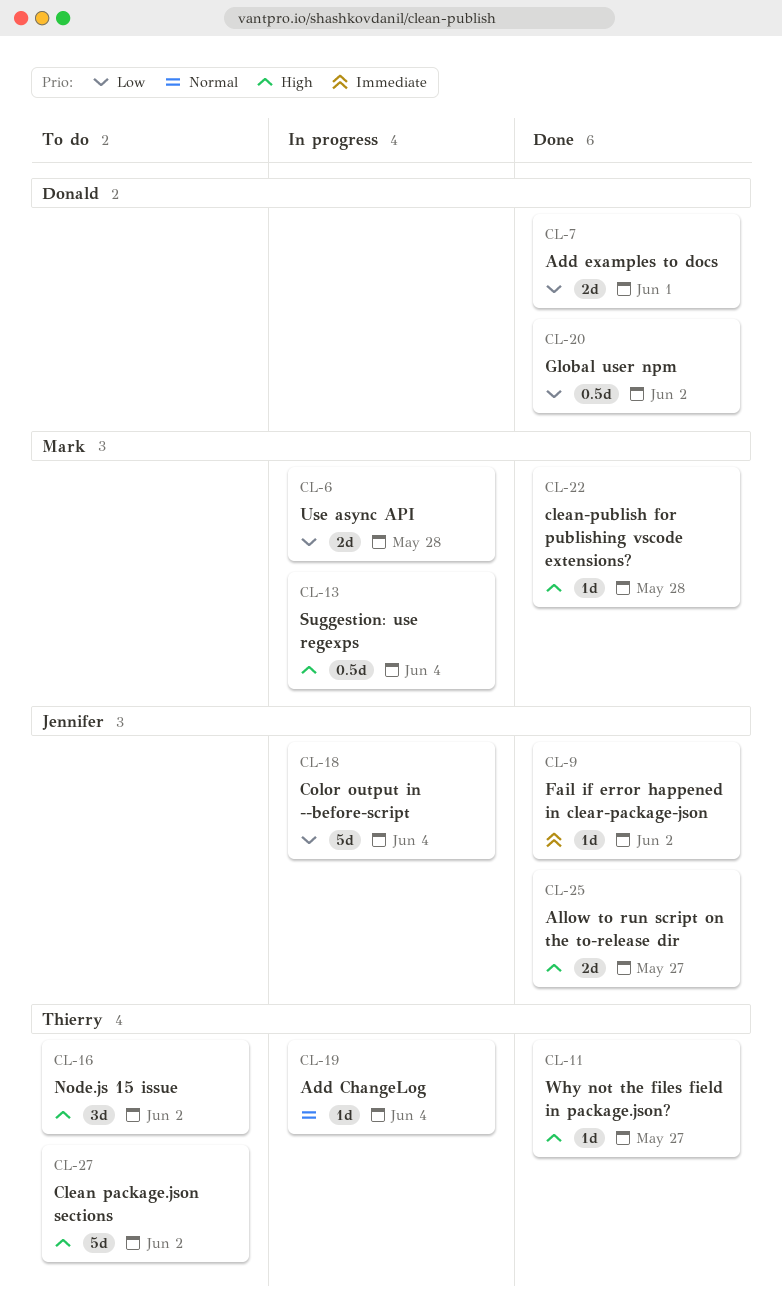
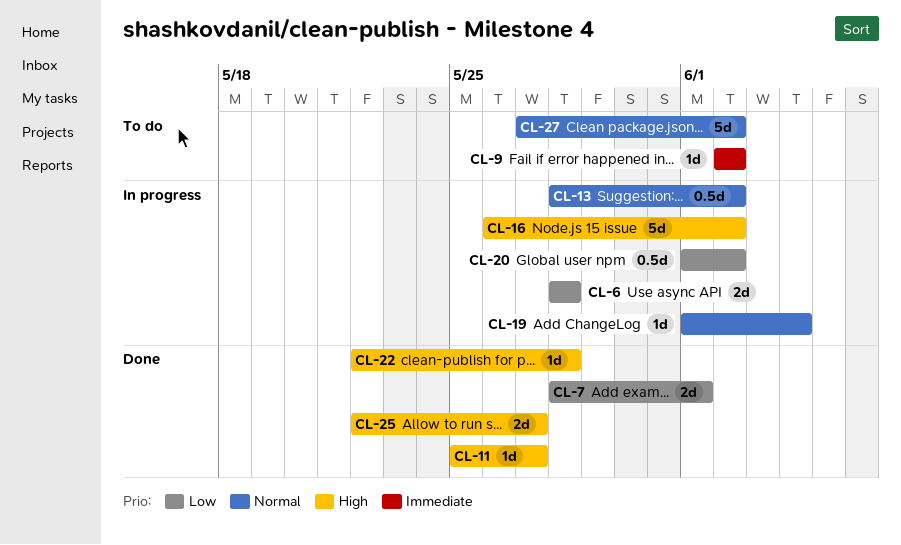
CL-9, status: Done -> To do
CL-13, priority: High -> Normal
CL-13, due: Jun 4 -> Jun 2
CL-16, status: To do -> In progress
CL-16, estimate: 3d -> 5d
CL-18: present -> none
CL-20, status: Done -> In progress
CL-27, priority: High -> Normal

